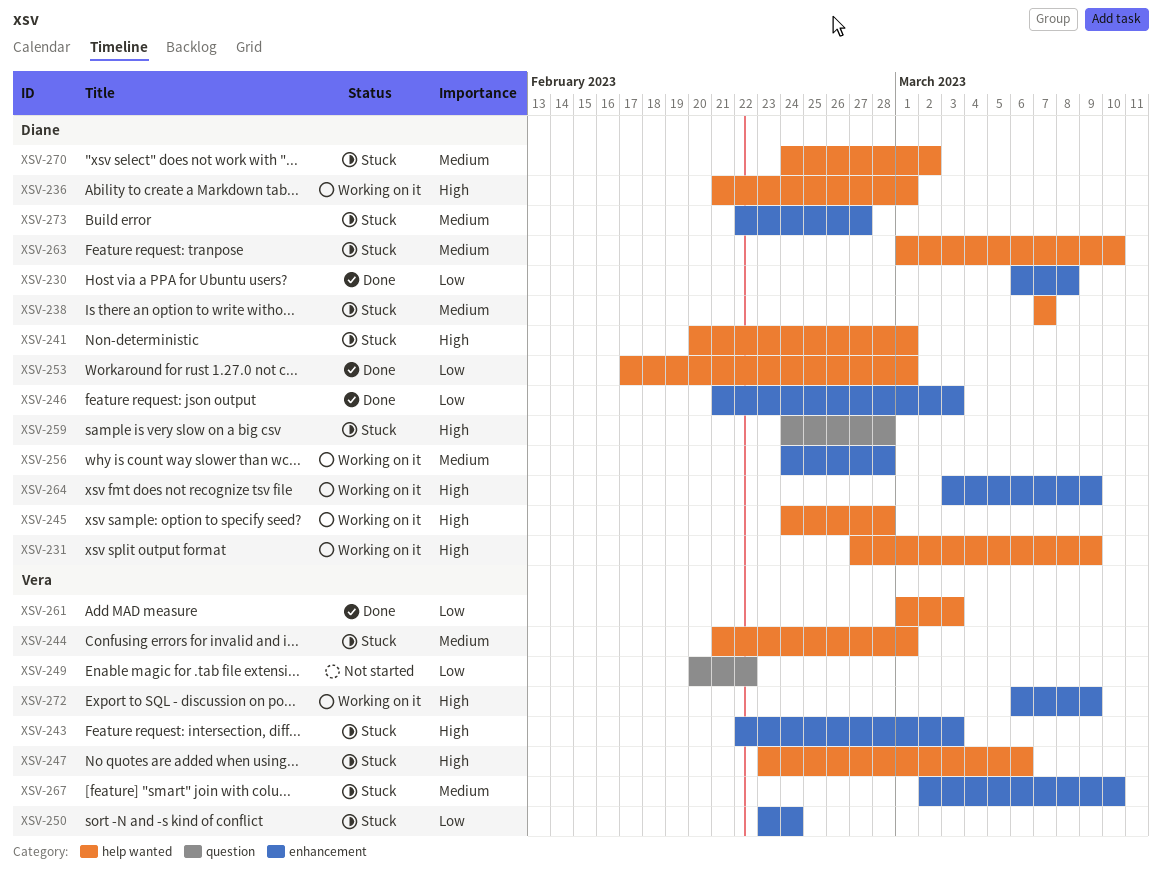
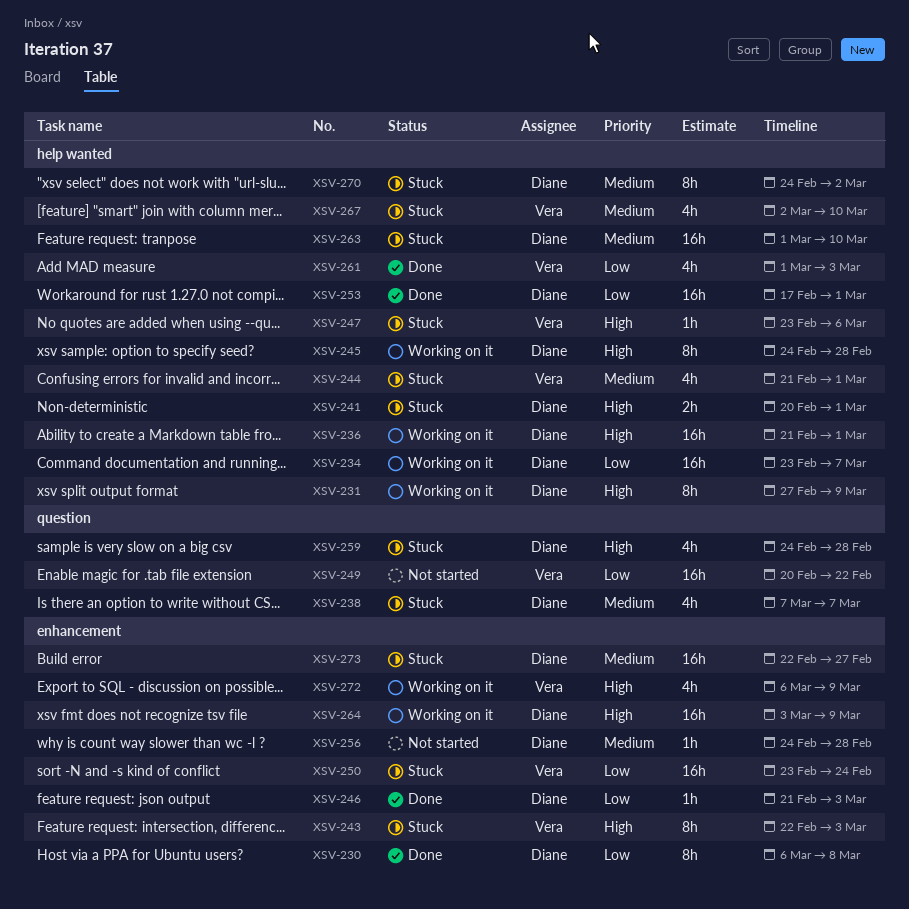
XSV-234: none -> present
XSV-238, label: help wanted -> question
XSV-256, status: Working on it -> Not started
XSV-267, label: enhancement -> help wanted

